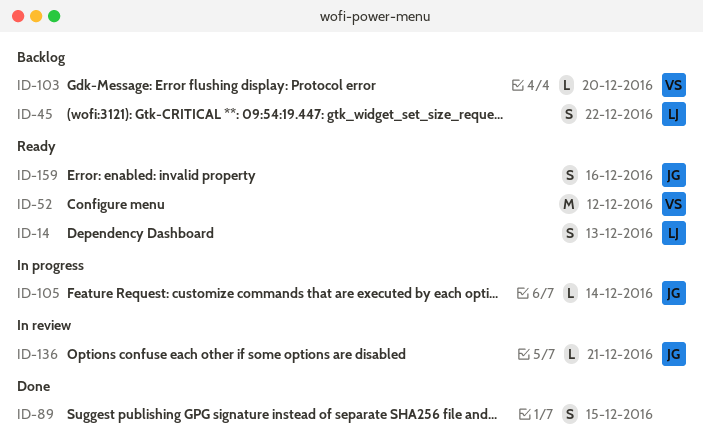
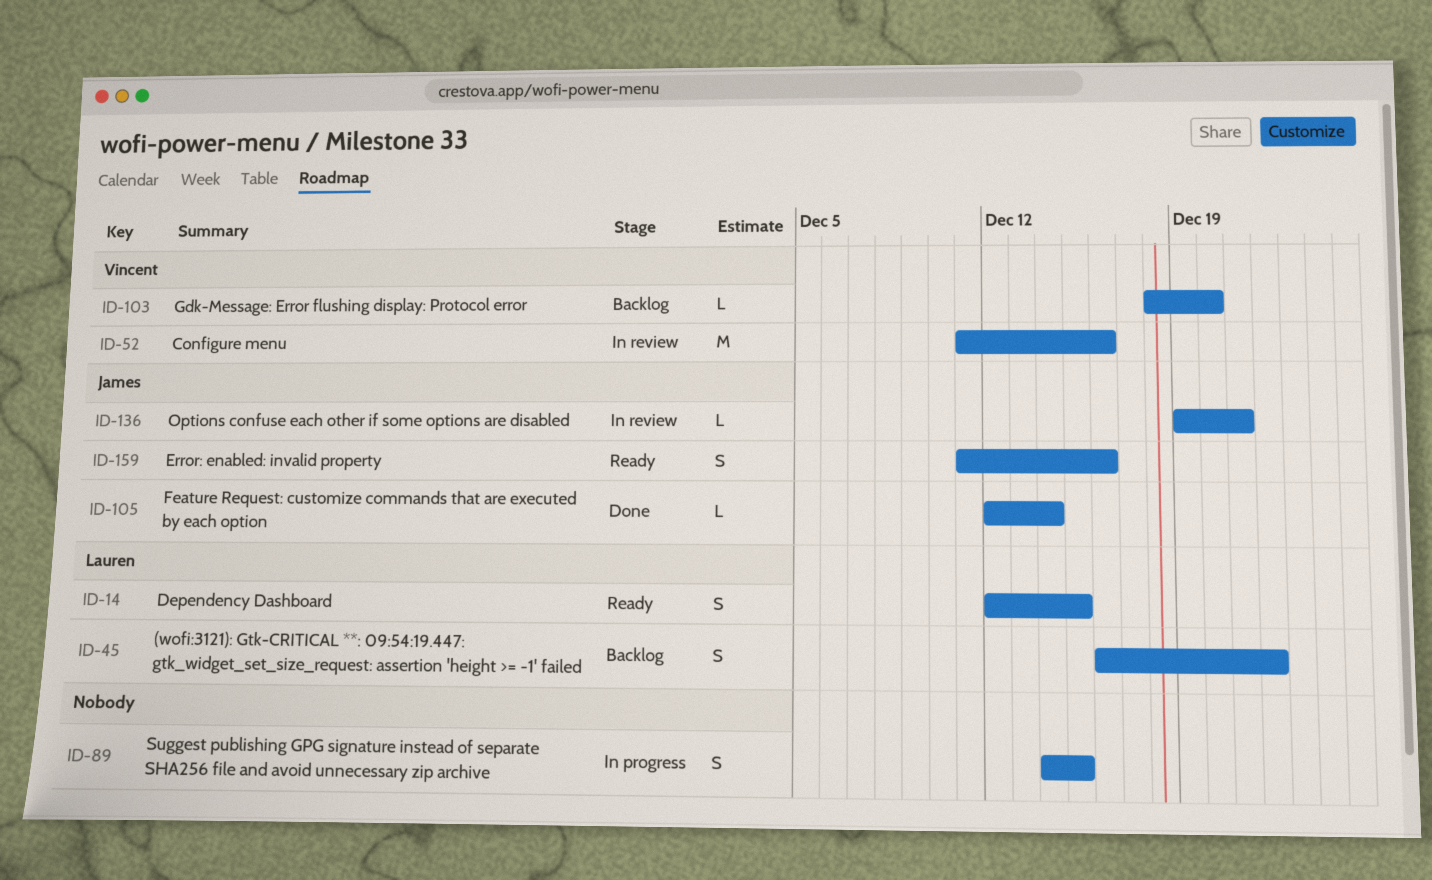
ID-14, due: Dec 13 -> Dec 15
ID-52, status: Ready -> In review
ID-52, due: Dec 12 -> Dec 16
ID-89, status: Done -> In progress
ID-105, status: In progress -> Done

